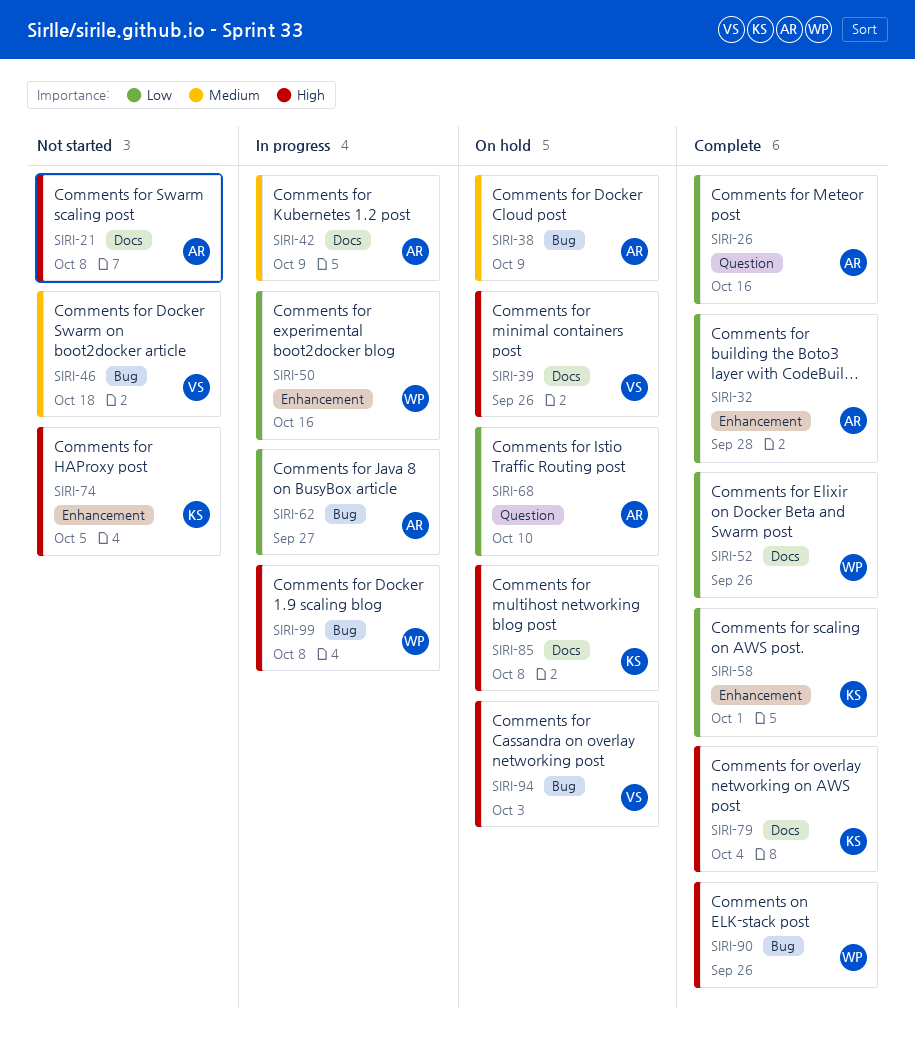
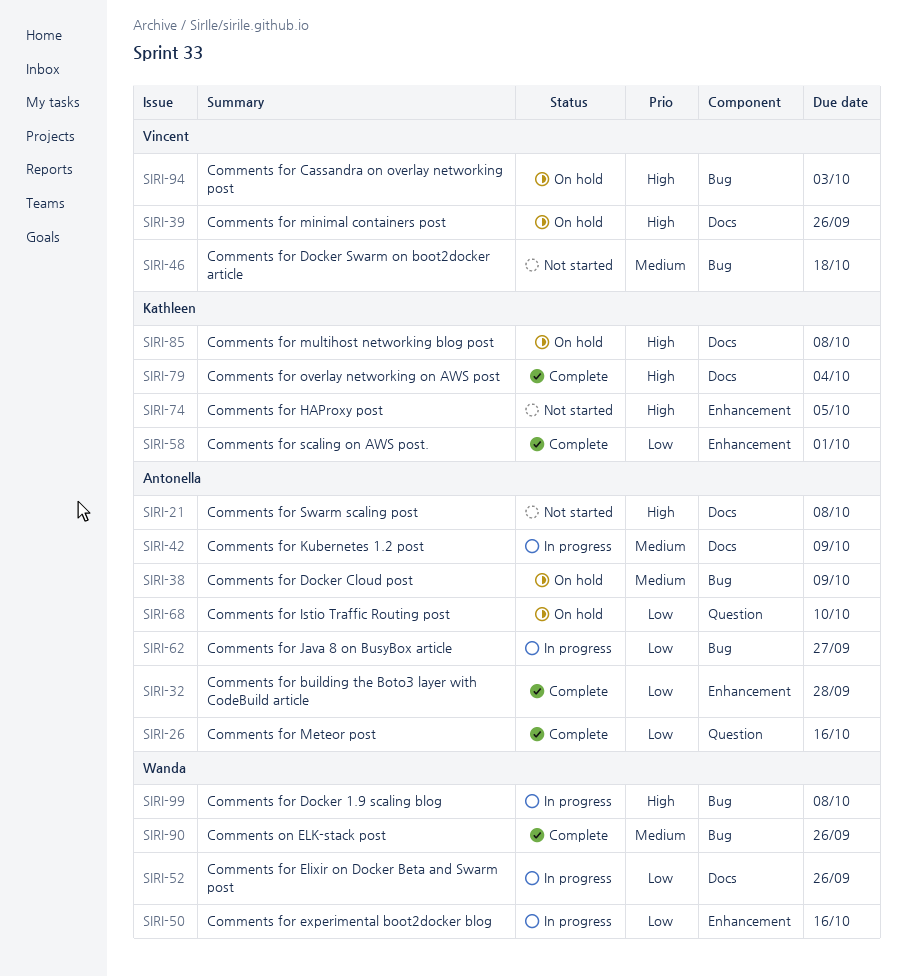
SIRI-52, status: Complete -> In progress
SIRI-90, priority: High -> Medium

